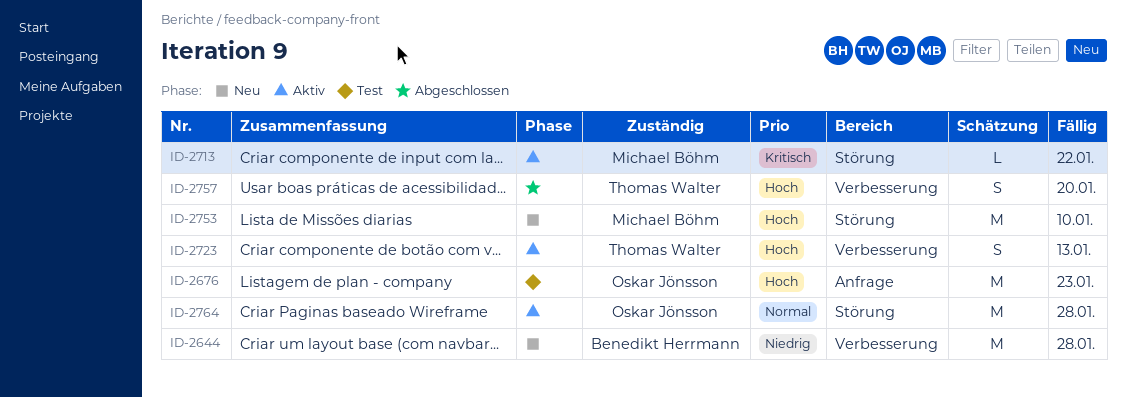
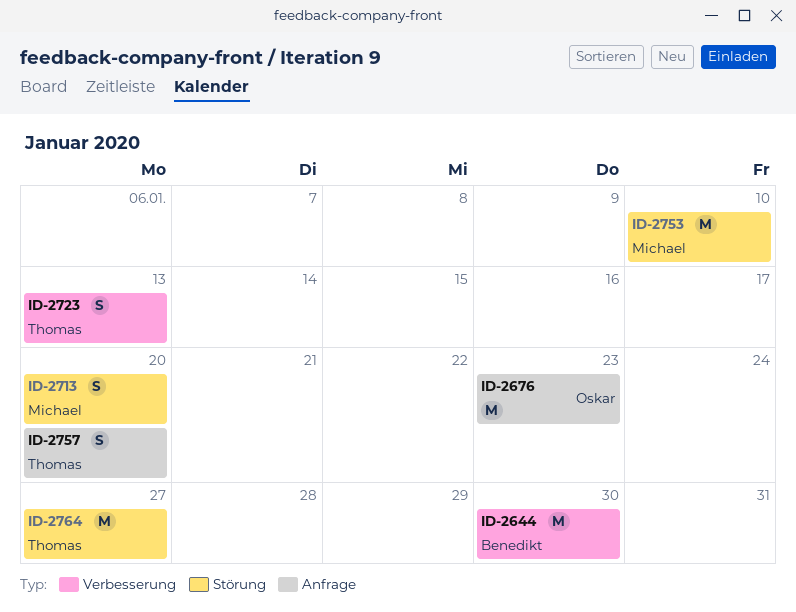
ID-2644, due: Jan 28 -> Jan 30
ID-2713, estimate: L -> S
ID-2713, due: Jan 22 -> Jan 20
ID-2757, label: Verbesserung -> Anfrage
ID-2764, owner: Oskar Jönsson -> Thomas Walter
ID-2764, due: Jan 28 -> Jan 27

